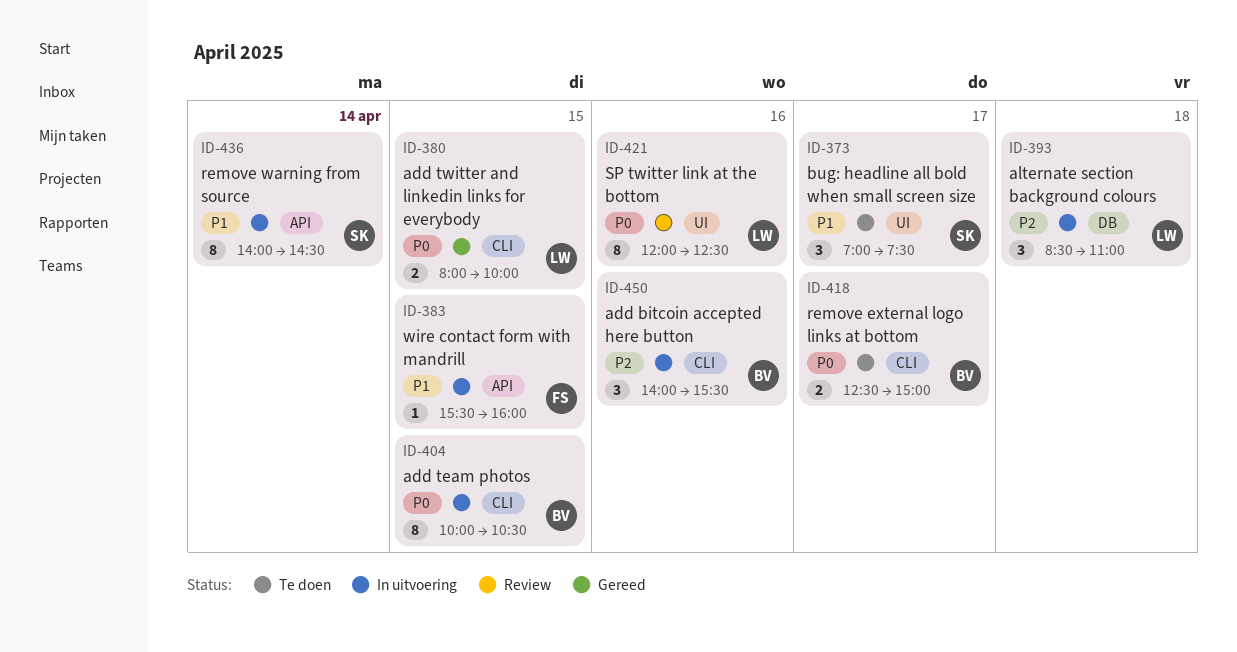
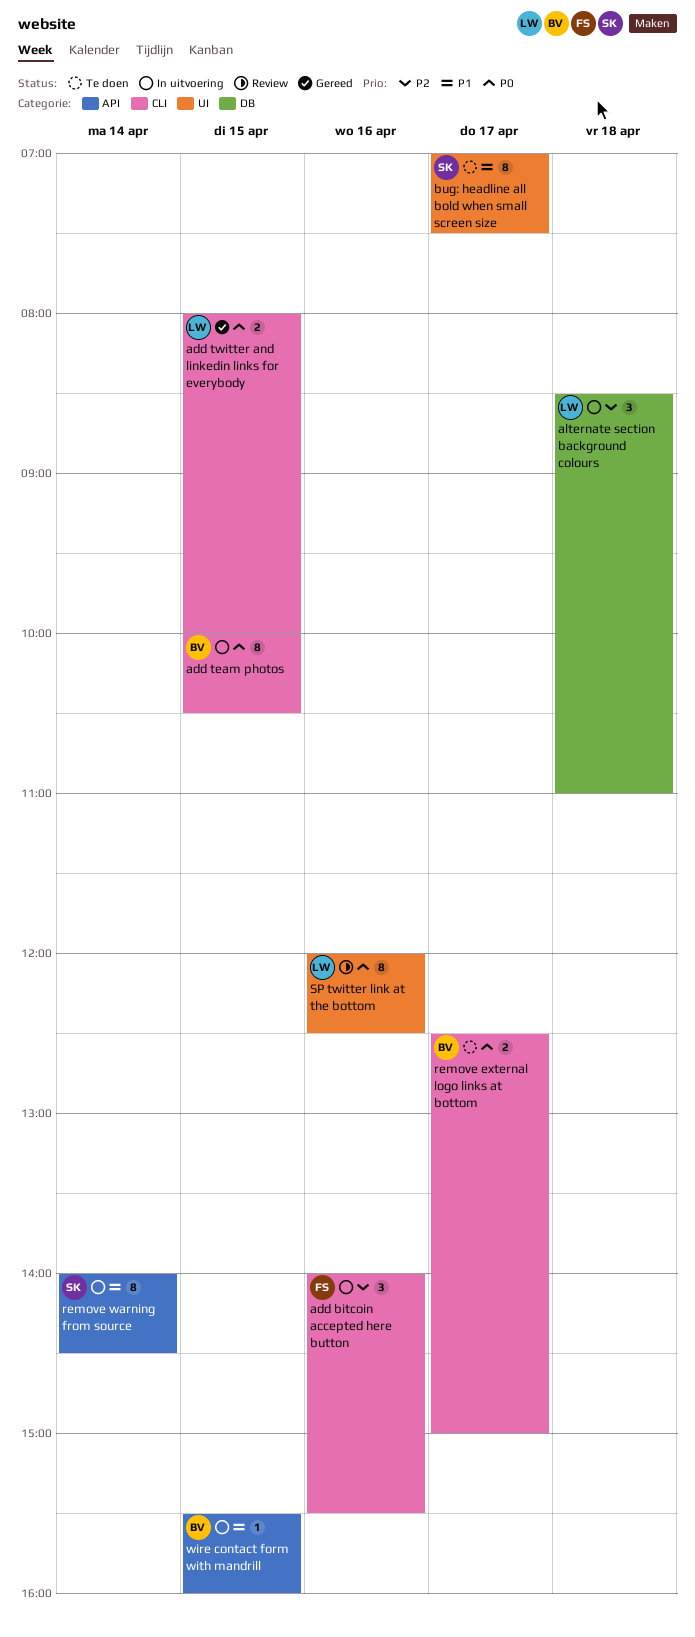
add bitcoin accepted here button, owner: BV -> FS
bug: headline all bold when small screen size, estimate: 3 -> 8
wire contact form with mandrill, owner: FS -> BV

